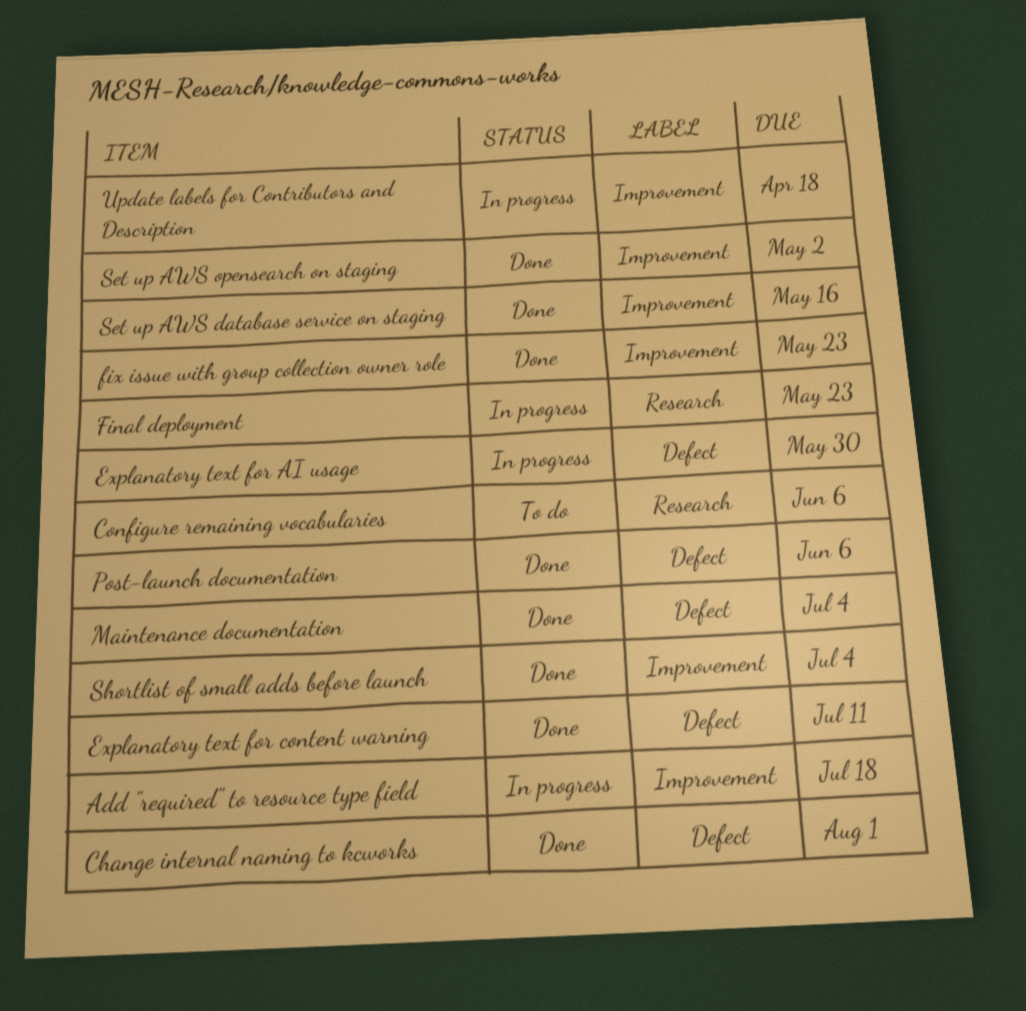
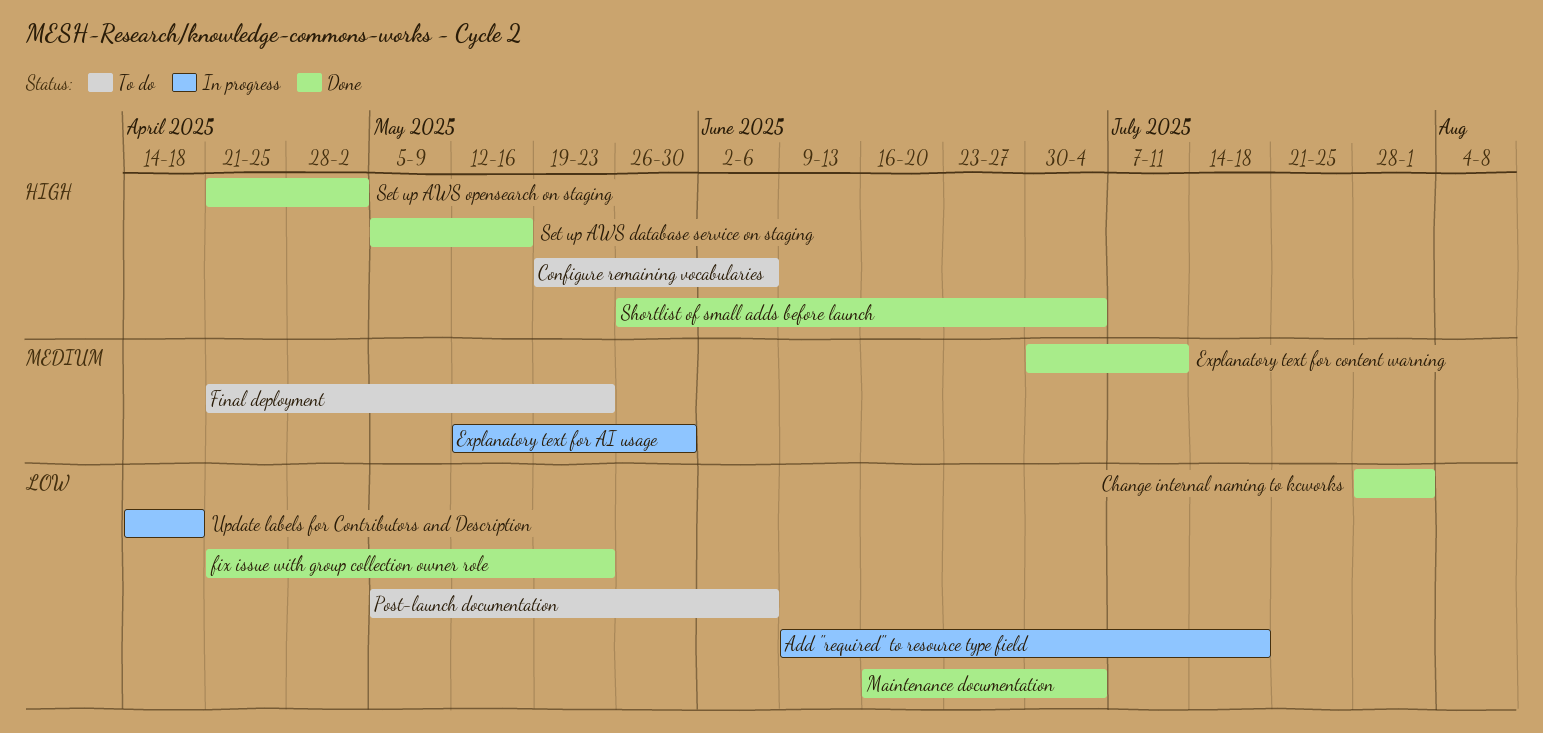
Final deployment, status: In progress -> To do
Post-launch documentation, status: Done -> To do

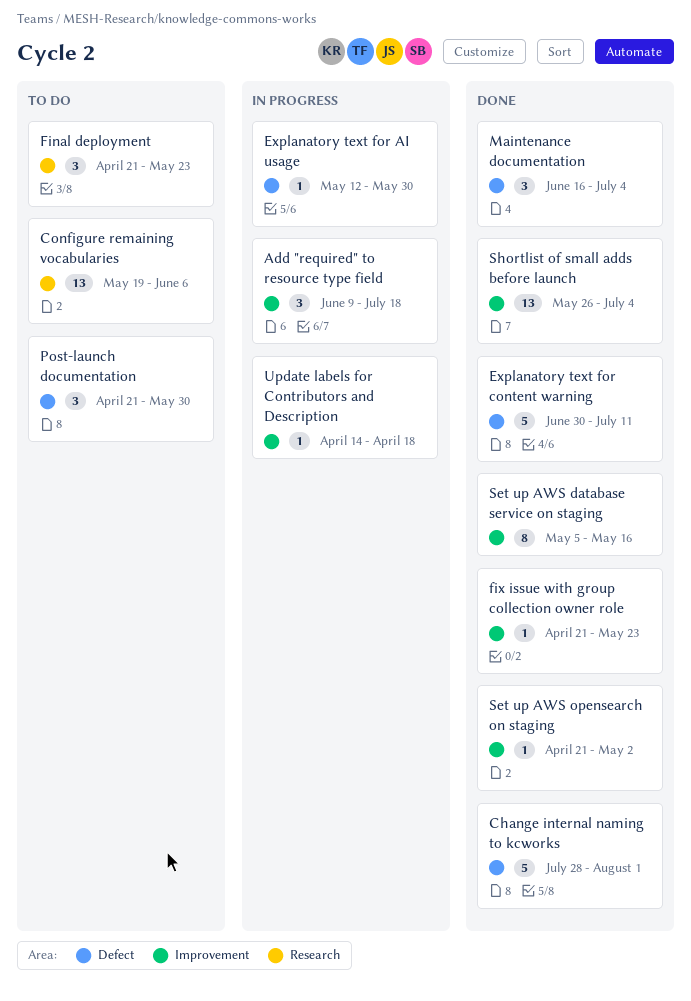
Post-launch documentation, start: May 5 -> Apr 21
Post-launch documentation, due: Jun 6 -> May 30

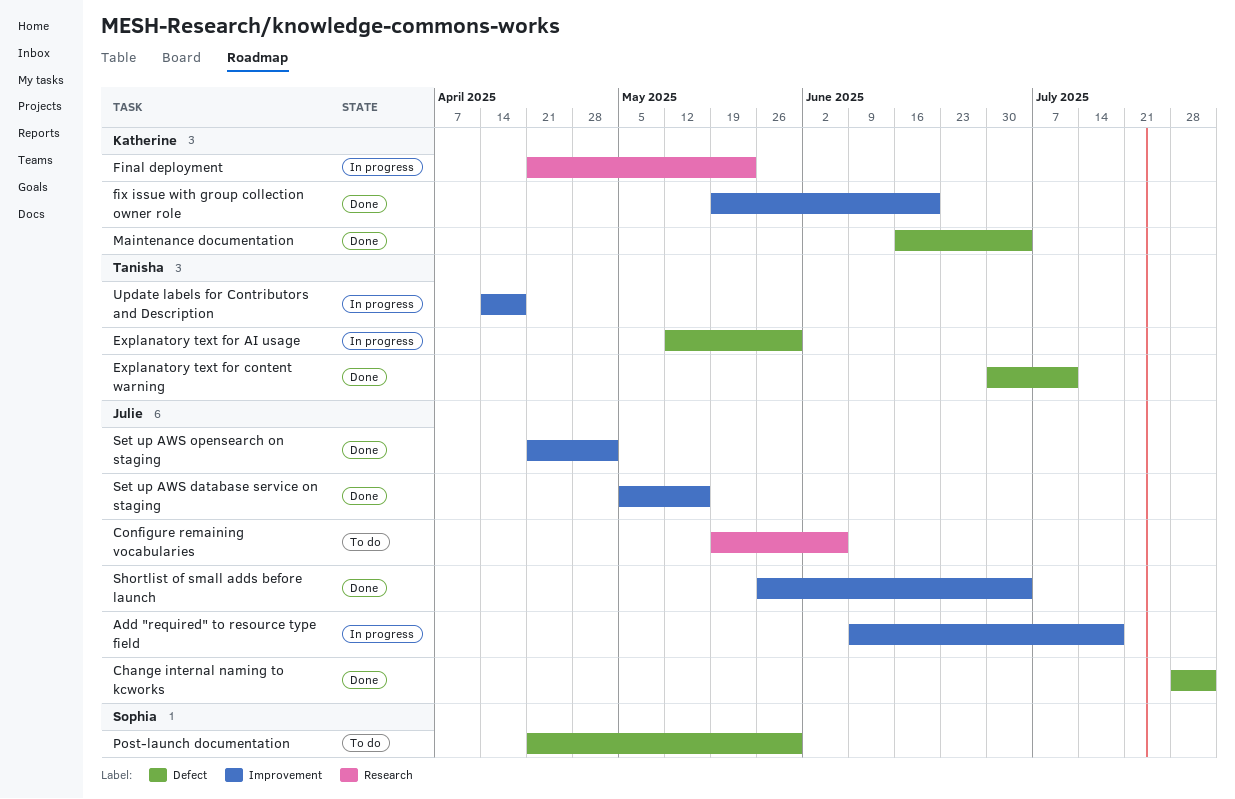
Final deployment, status: To do -> In progress
fix issue with group collection owner role, start: Apr 21 -> May 19
fix issue with group collection owner role, due: May 23 -> Jun 20

